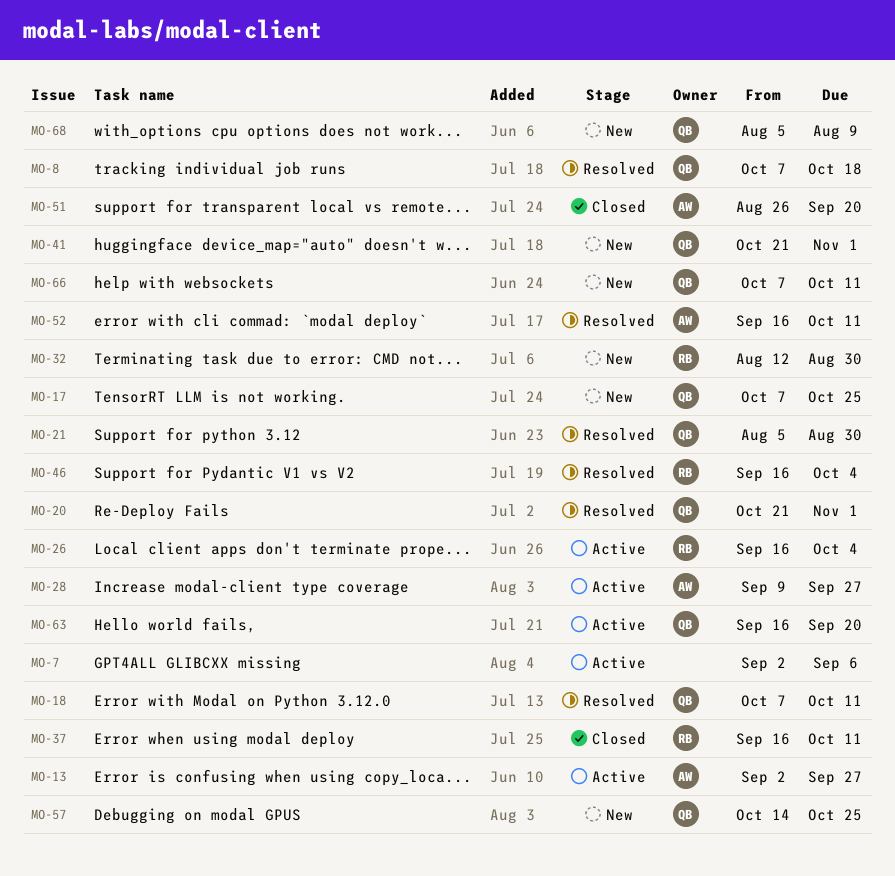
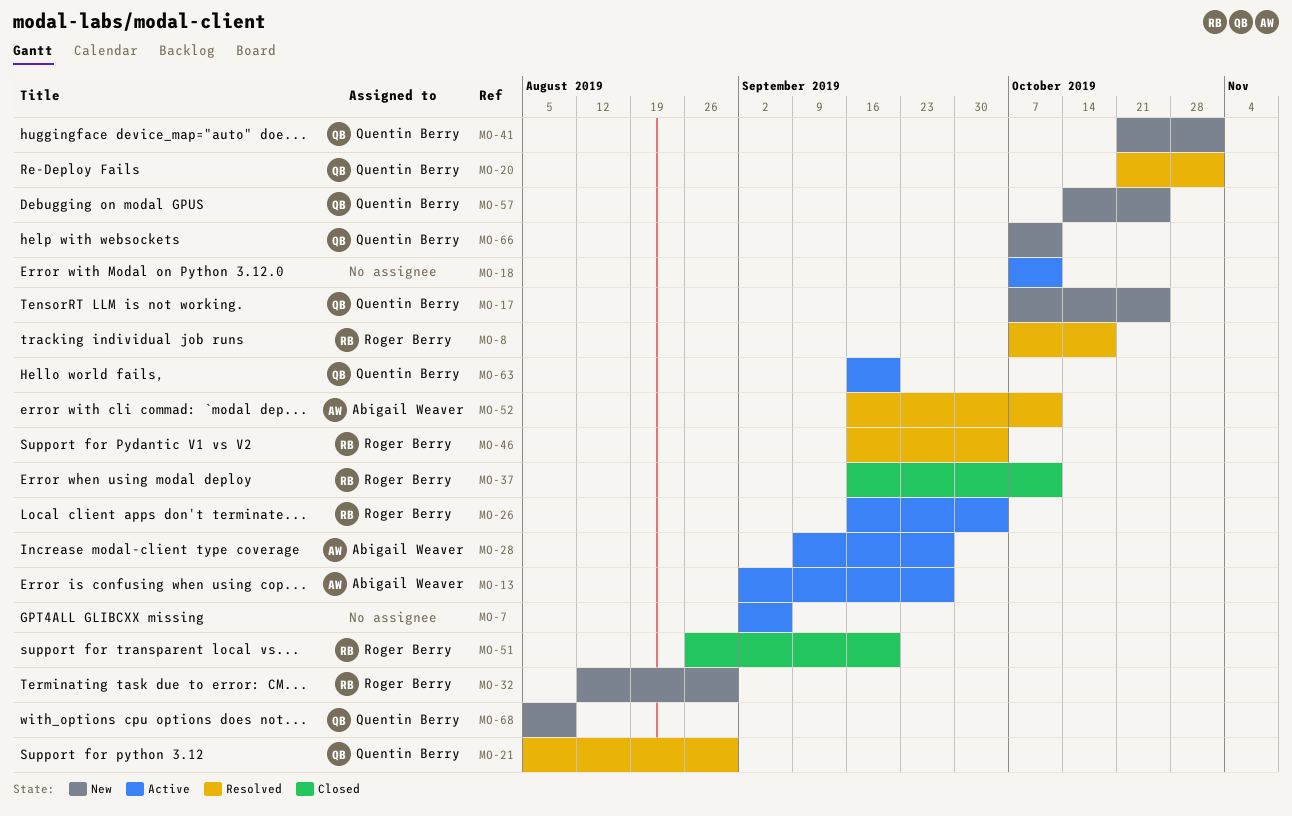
MO-8, owner: Quentin Berry -> Roger Berry
MO-18, status: Resolved -> Active
MO-18, owner: Quentin Berry -> none
MO-51, owner: Abigail Weaver -> Roger Berry

